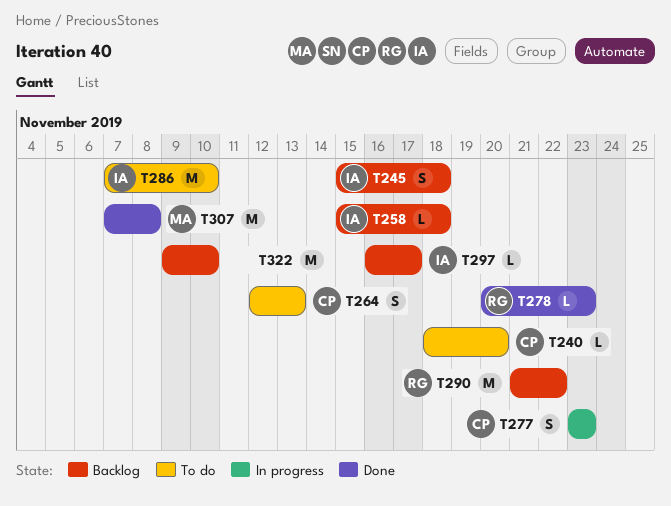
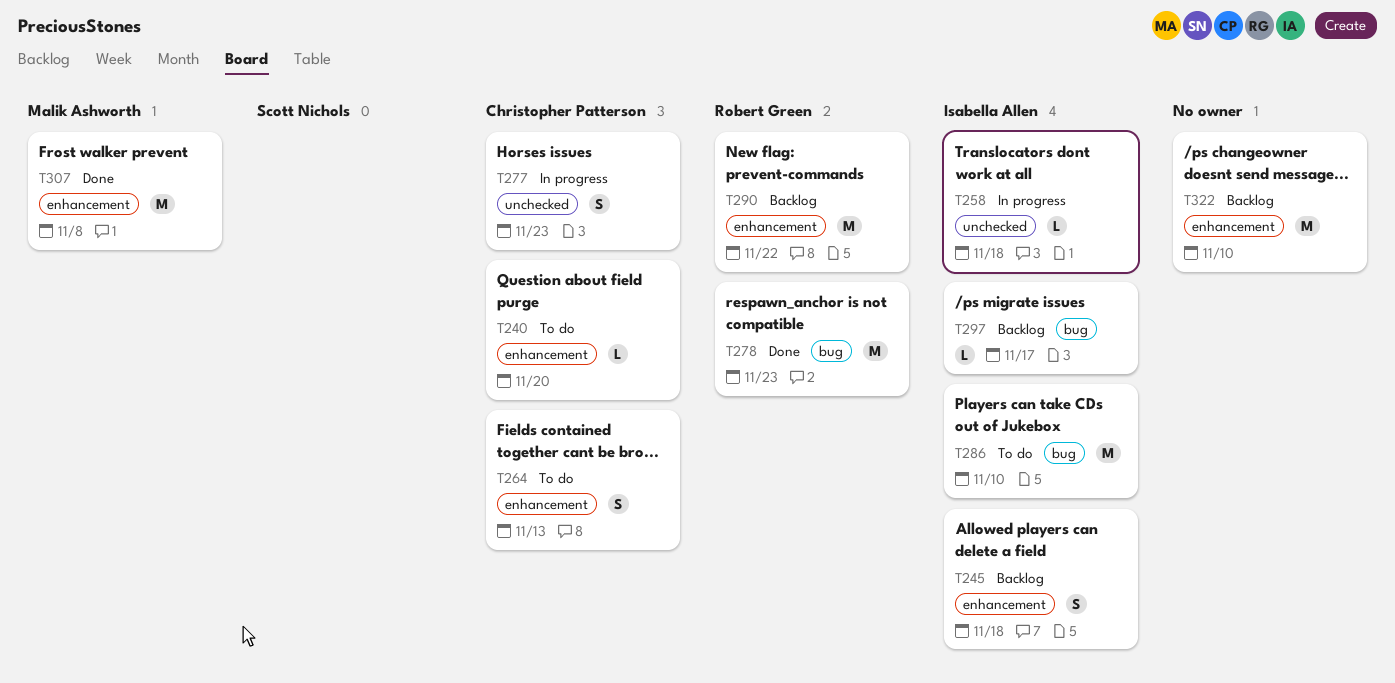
T258, status: Backlog -> In progress
T278, estimate: L -> M

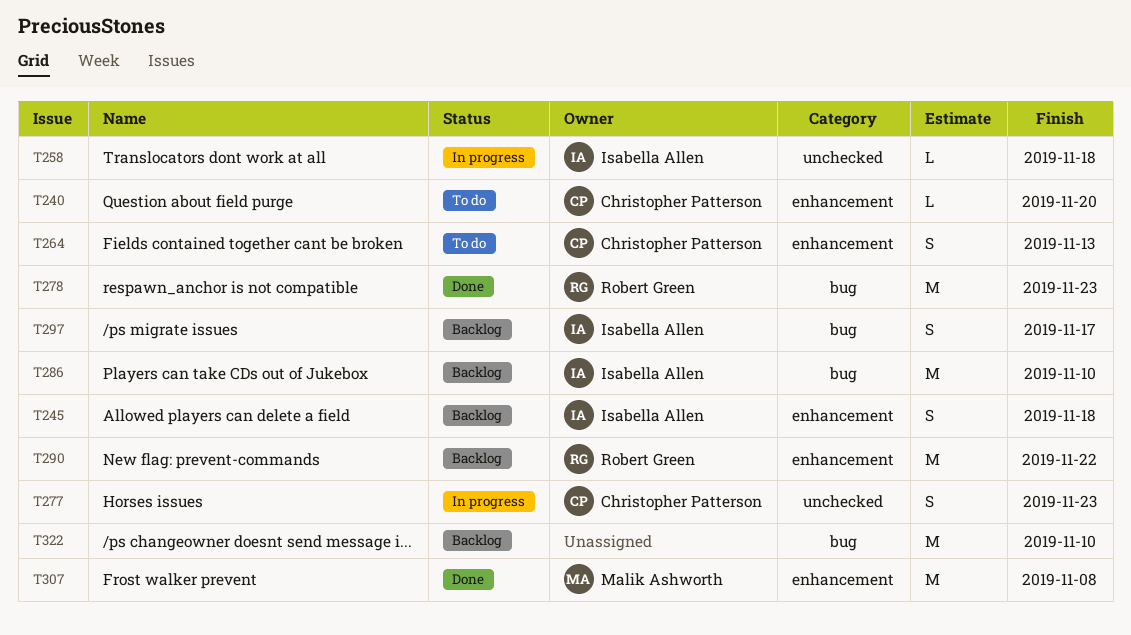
T286, status: To do -> Backlog
T297, estimate: L -> S
T322, label: enhancement -> bug

